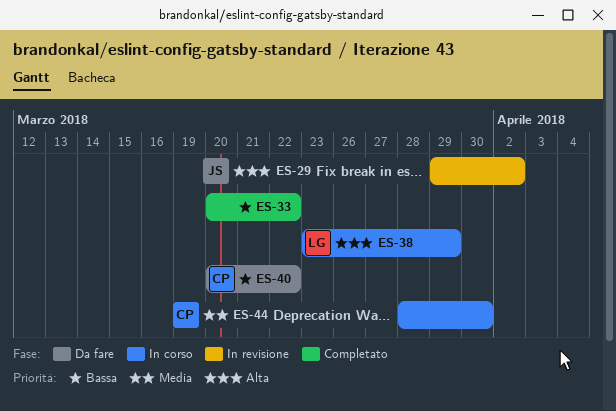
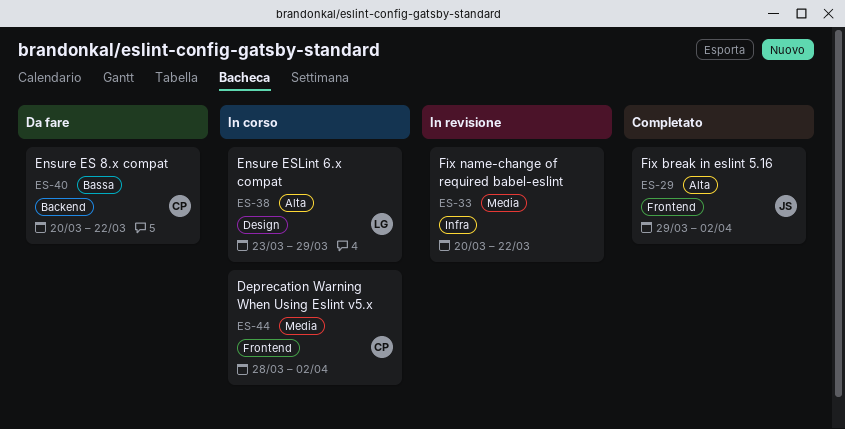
ES-29, status: In revisione -> Completato
ES-33, status: Completato -> In revisione
ES-33, priority: Bassa -> Media
ES-44, due: Mar 30 -> Apr 2

